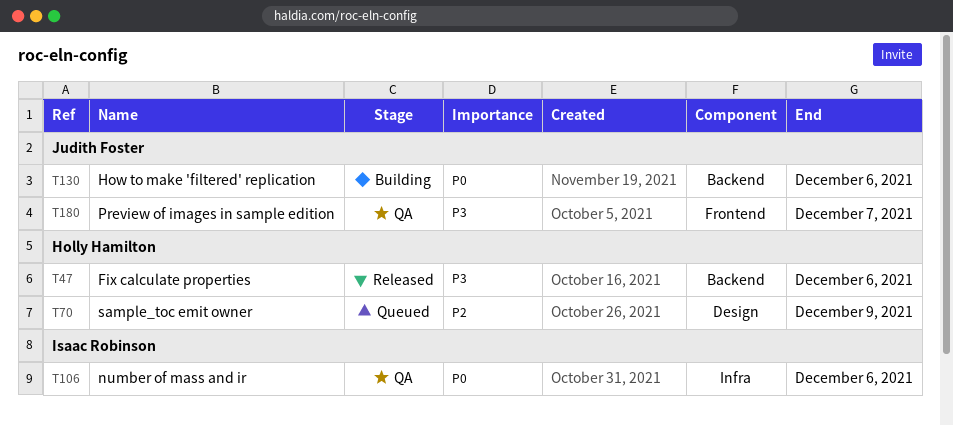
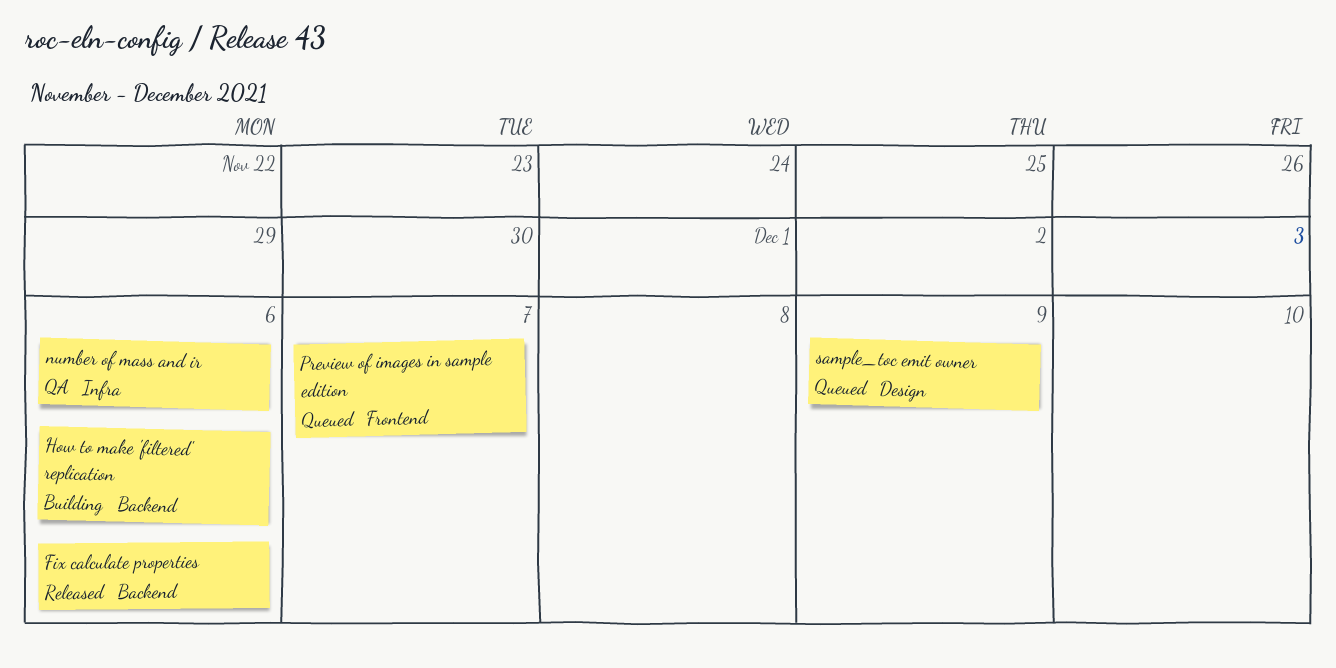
Preview of images in sample edition, status: QA -> Queued

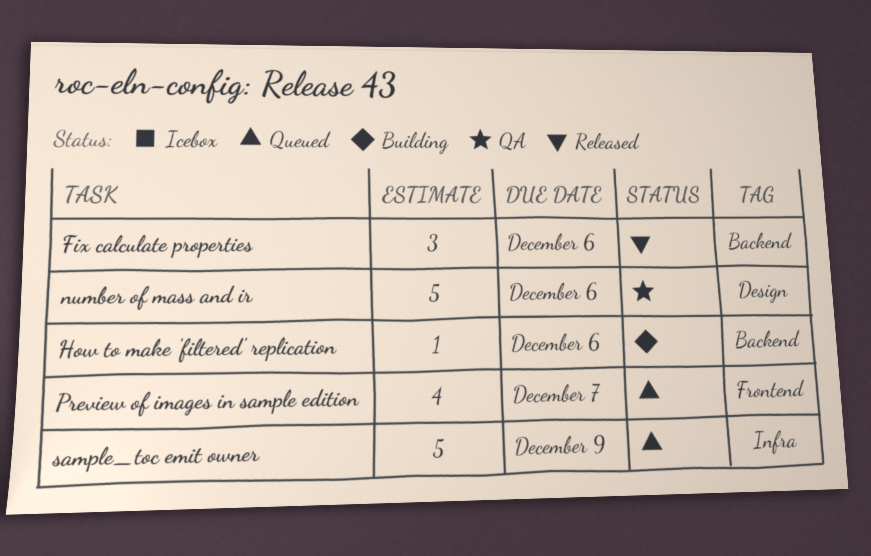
number of mass and ir, label: Infra -> Design
sample_toc emit owner, label: Design -> Infra

